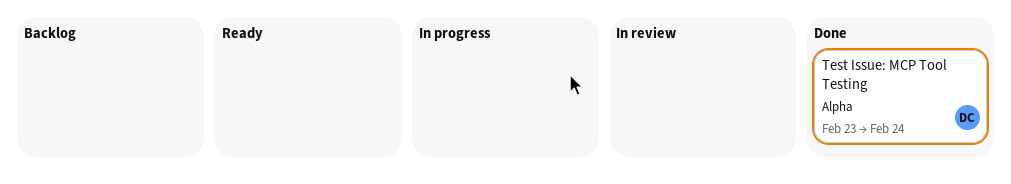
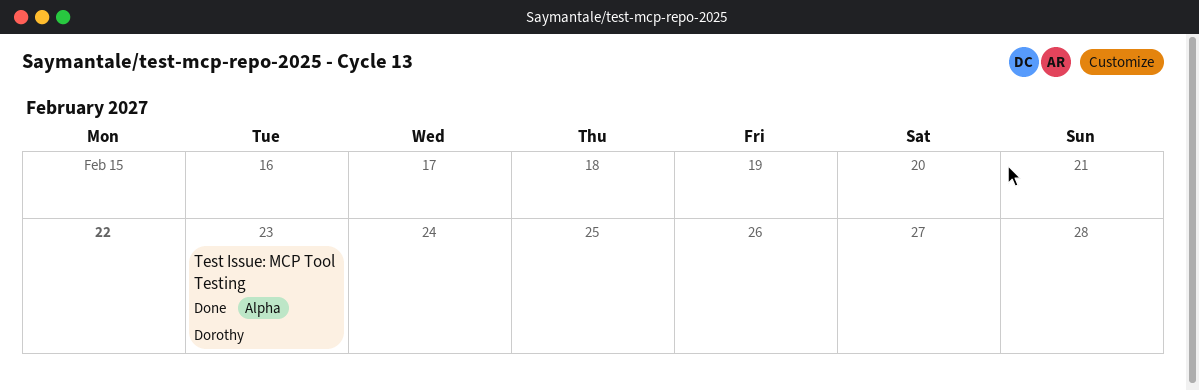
Test Issue: MCP Tool Testing, due: Feb 24 -> Feb 23

